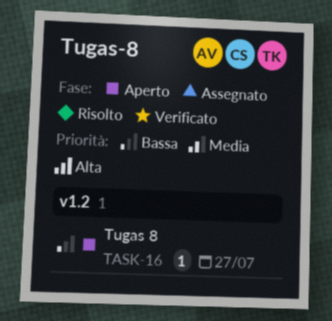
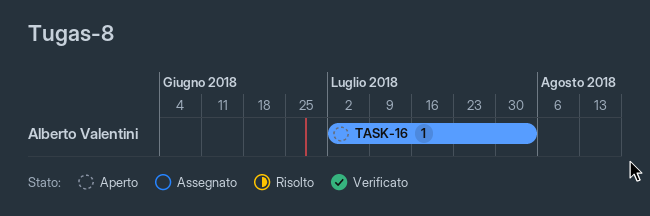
TASK-16, due: Jul 27 -> Aug 3

